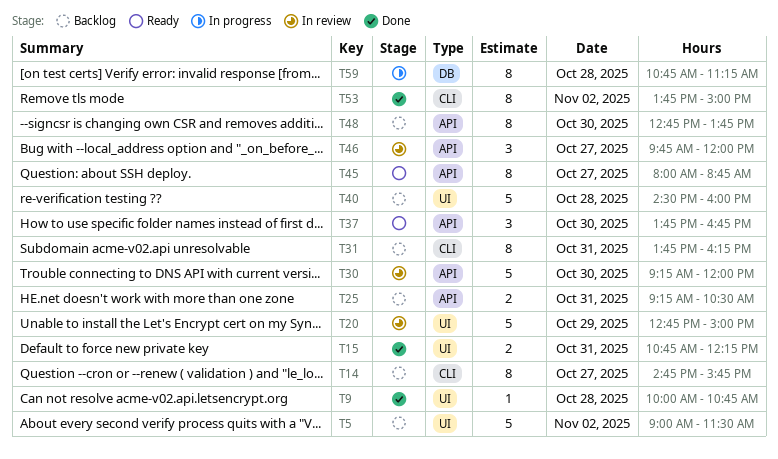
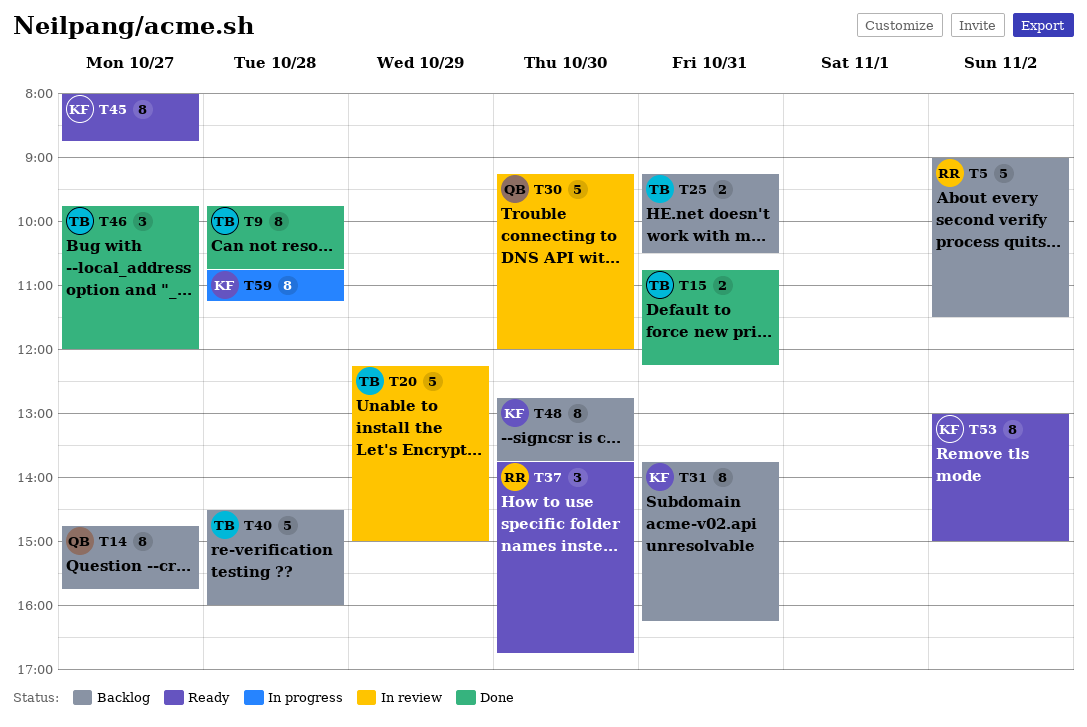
T9, estimate: 1 -> 8
T9, begins: 10:00 -> 09:45
T20, begins: 12:45 -> 12:15
T46, status: In review -> Done
T53, status: Done -> Ready
T53, begins: 13:45 -> 13:00

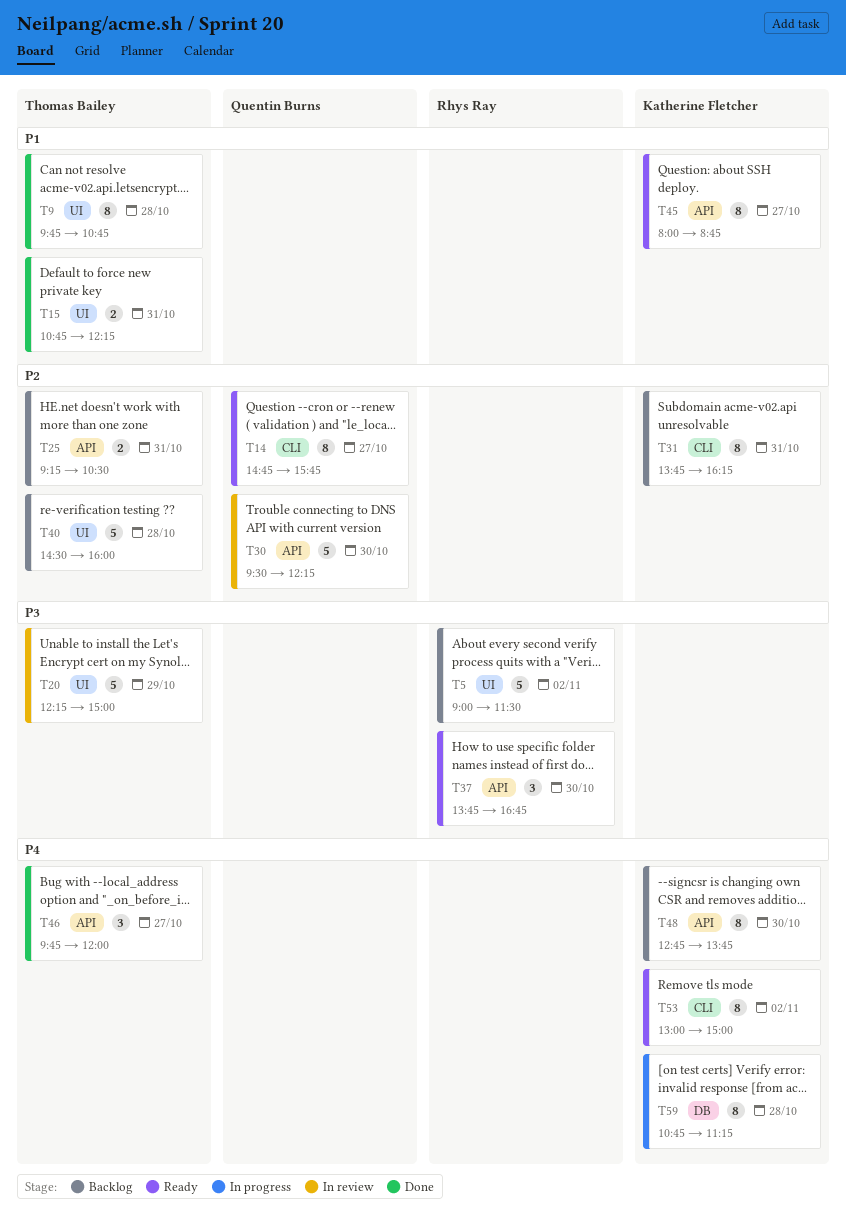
T14, status: Backlog -> Ready
T30, begins: 09:15 -> 09:30
T30, ends: 12:00 -> 12:15

